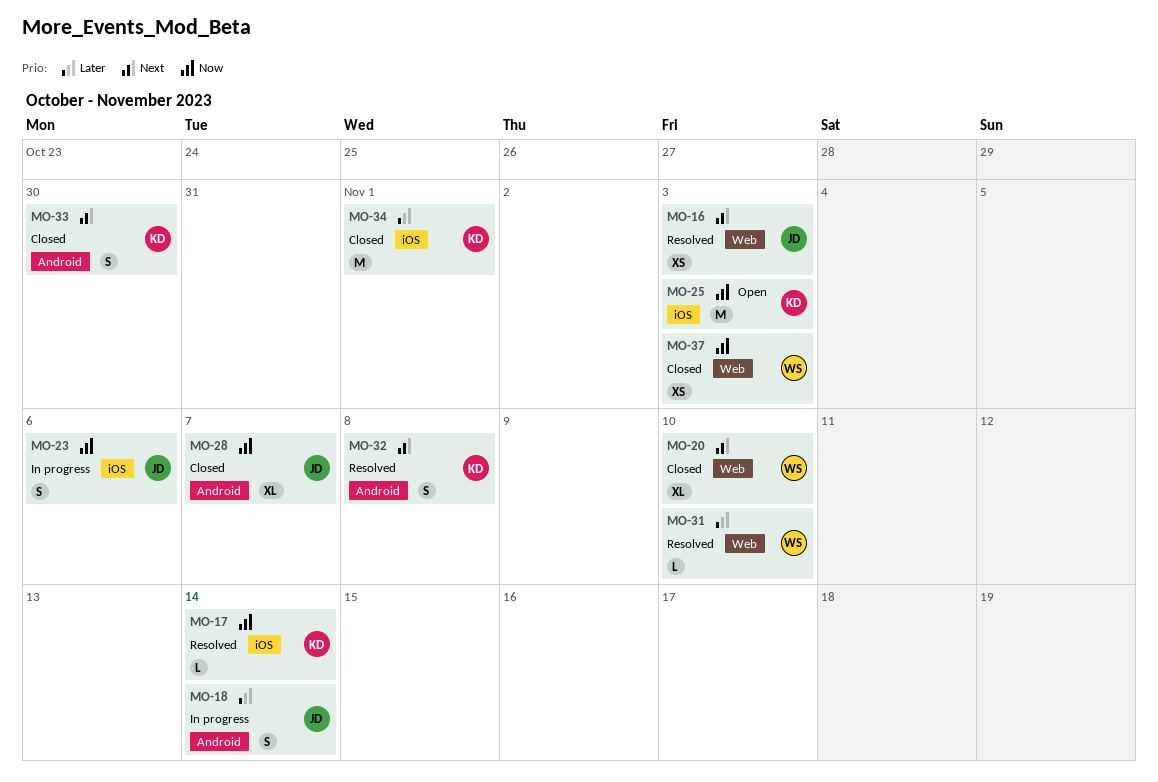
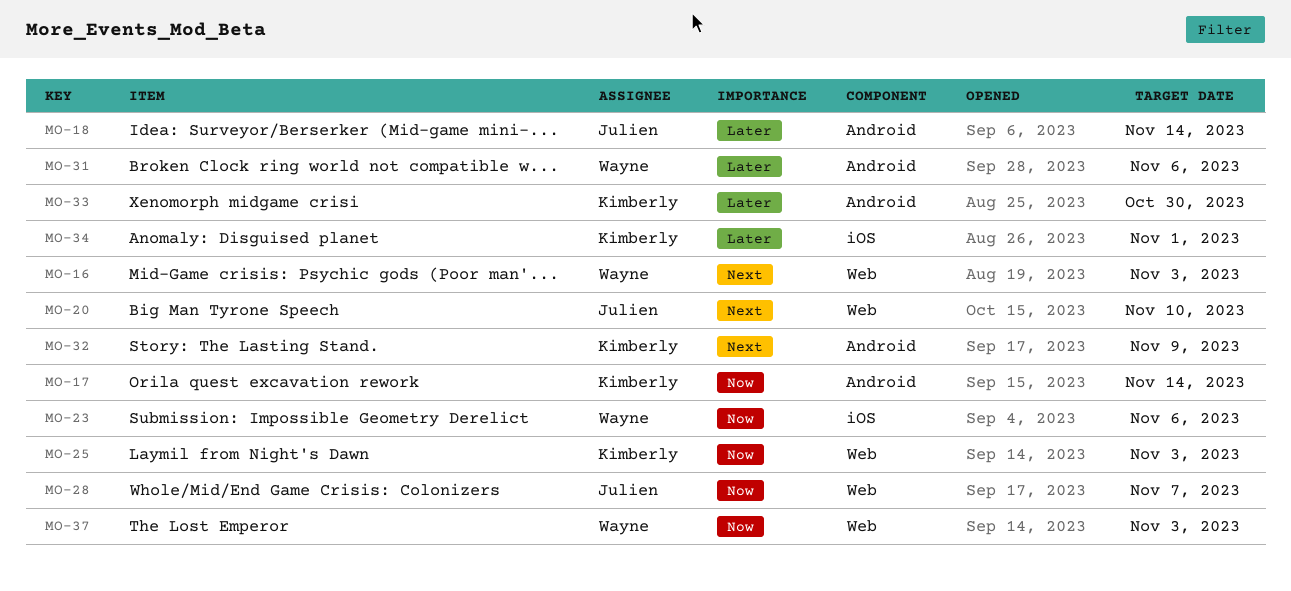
MO-16, owner: Julien -> Wayne
MO-17, label: iOS -> Android
MO-20, owner: Wayne -> Julien
MO-23, owner: Julien -> Wayne
MO-25, label: iOS -> Web
MO-28, label: Android -> Web
MO-31, label: Web -> Android
MO-31, due: Nov 10 -> Nov 6
MO-32, due: Nov 8 -> Nov 9
MO-33, priority: Next -> Later

